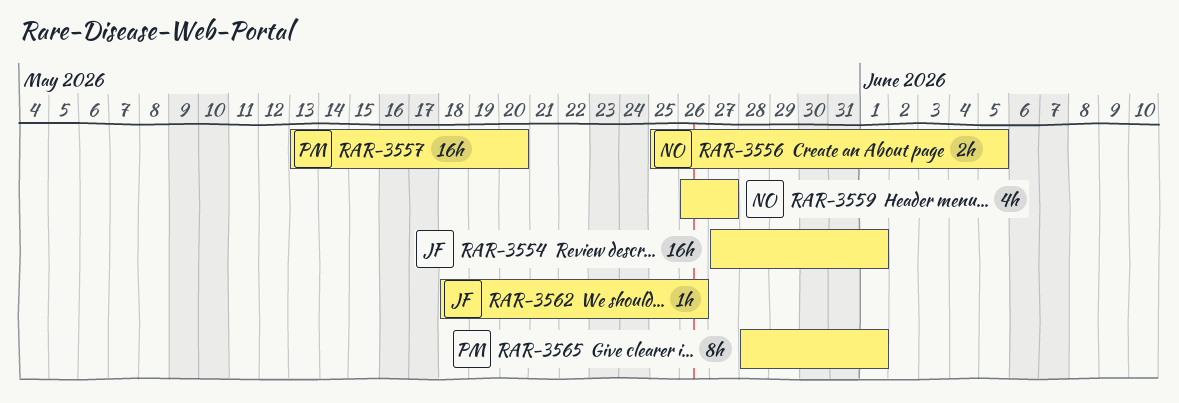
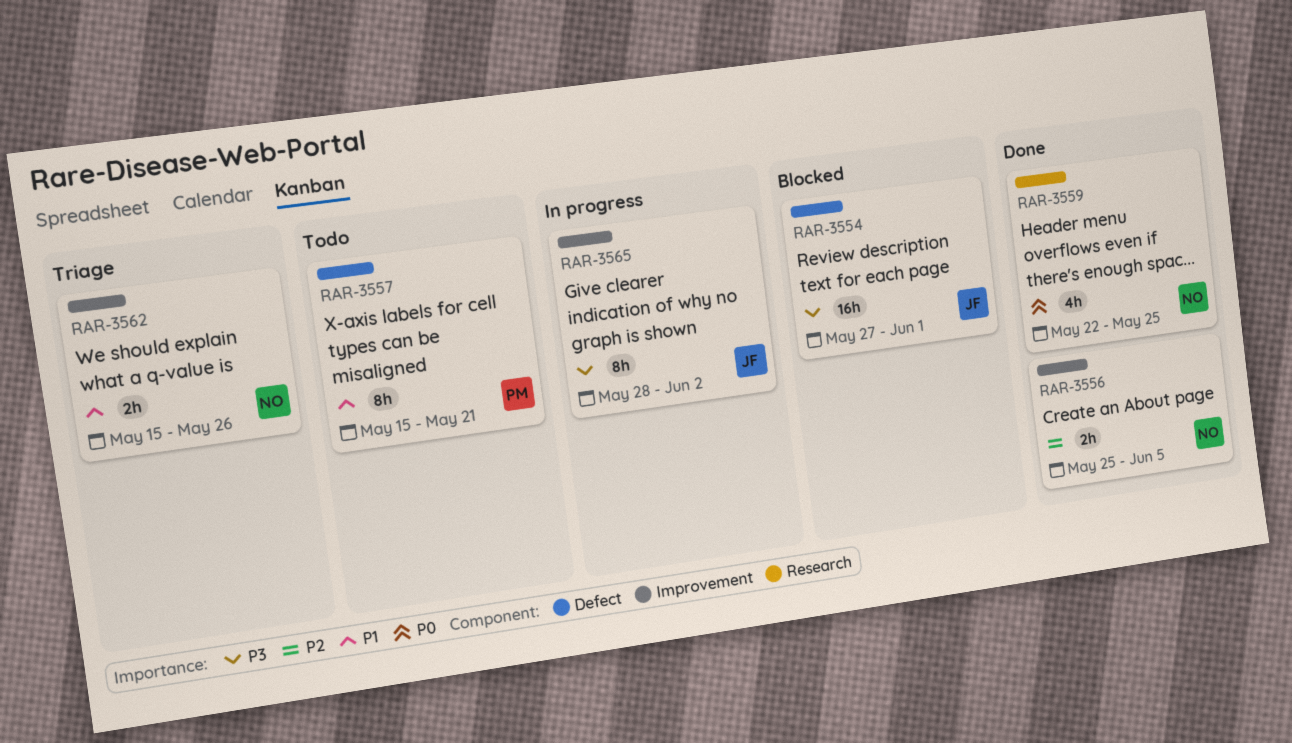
RAR-3557, estimate: 16h -> 8h
RAR-3557, start: May 13 -> May 15
RAR-3557, due: May 20 -> May 21
RAR-3559, start: May 26 -> May 22
RAR-3559, due: May 27 -> May 25
RAR-3562, owner: JF -> NO
RAR-3562, estimate: 1h -> 2h
RAR-3562, start: May 18 -> May 15
RAR-3565, owner: PM -> JF
RAR-3565, due: Jun 1 -> Jun 2

